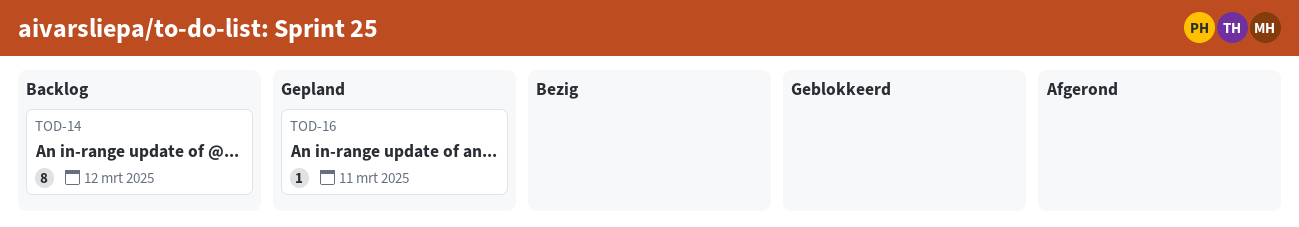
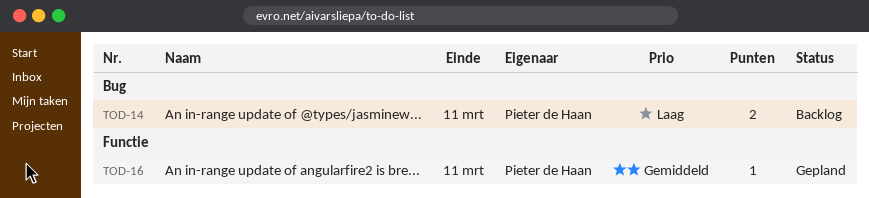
TOD-14, estimate: 8 -> 2
TOD-14, due: Mar 12 -> Mar 11

